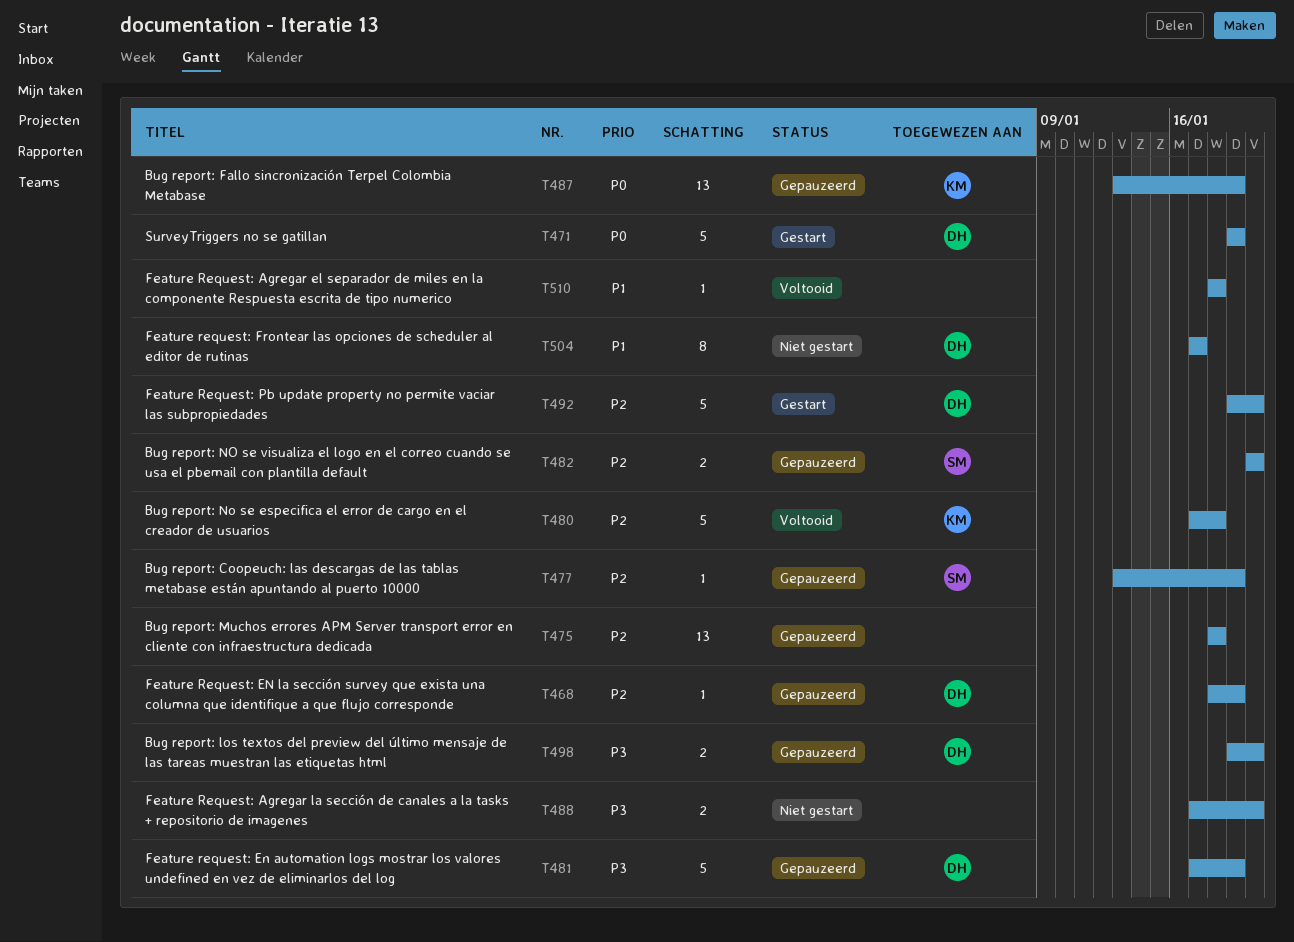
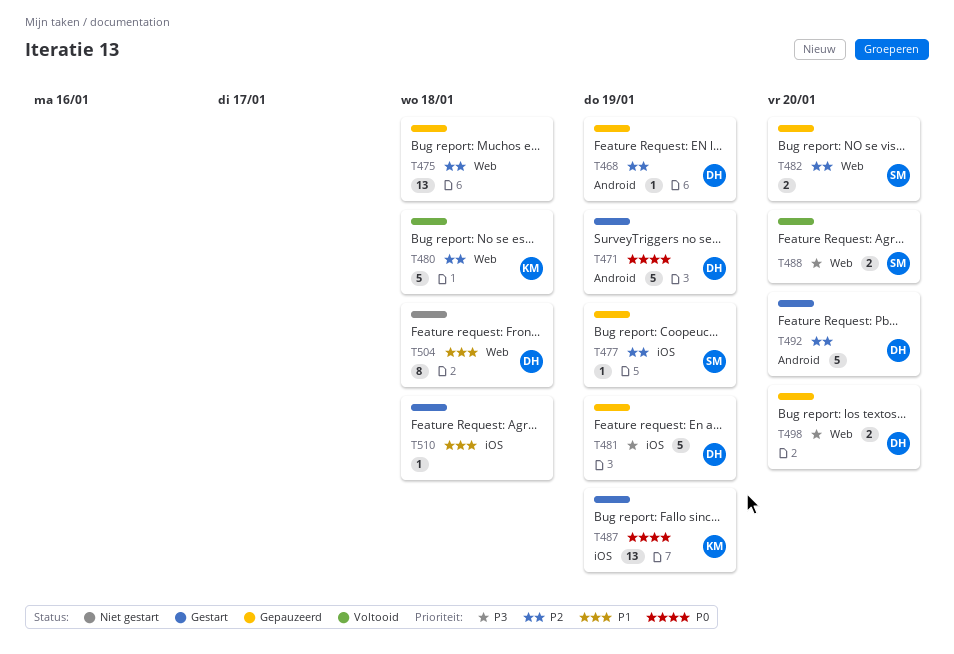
T487, status: Gepauzeerd -> Gestart
T488, status: Niet gestart -> Voltooid
T488, owner: none -> SM
T504, due: Jan 17 -> Jan 18
T510, status: Voltooid -> Gestart

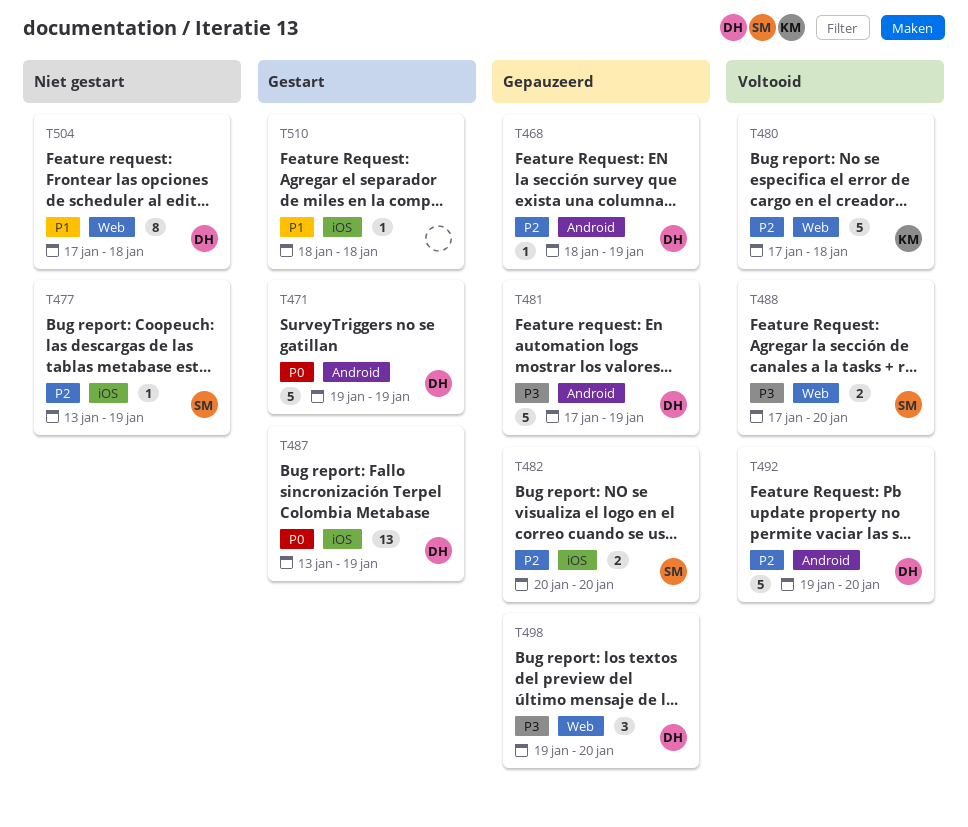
T475: present -> none
T477, status: Gepauzeerd -> Niet gestart
T481, label: iOS -> Android
T482, label: Web -> iOS
T487, owner: KM -> DH
T492, status: Gestart -> Voltooid
T498, estimate: 2 -> 3

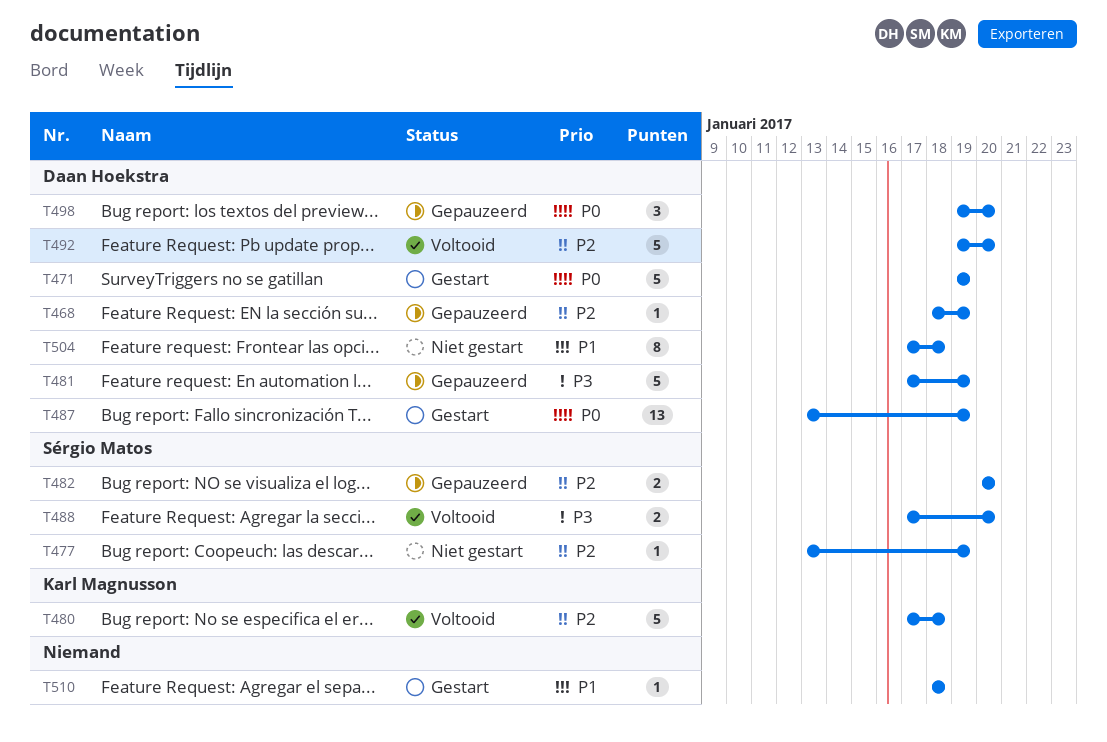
T498, priority: P3 -> P0

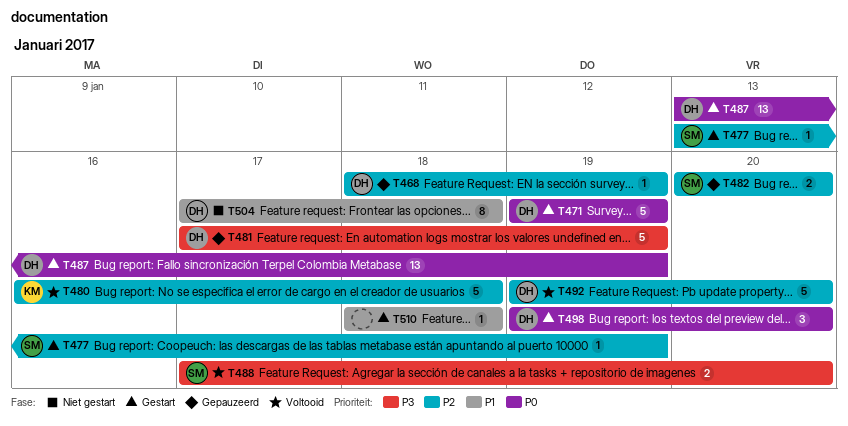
T477, status: Niet gestart -> Gestart
T480, start: Jan 17 -> Jan 16
T498, status: Gepauzeerd -> Gestart

